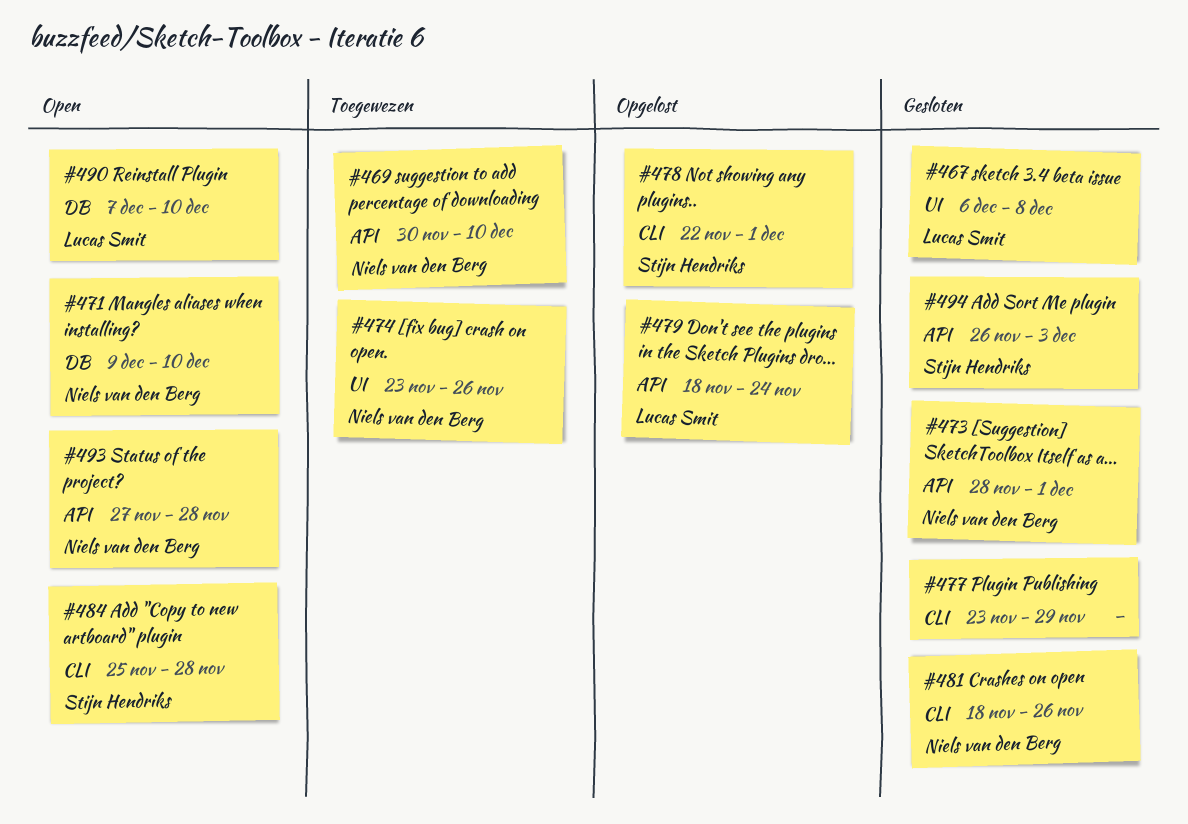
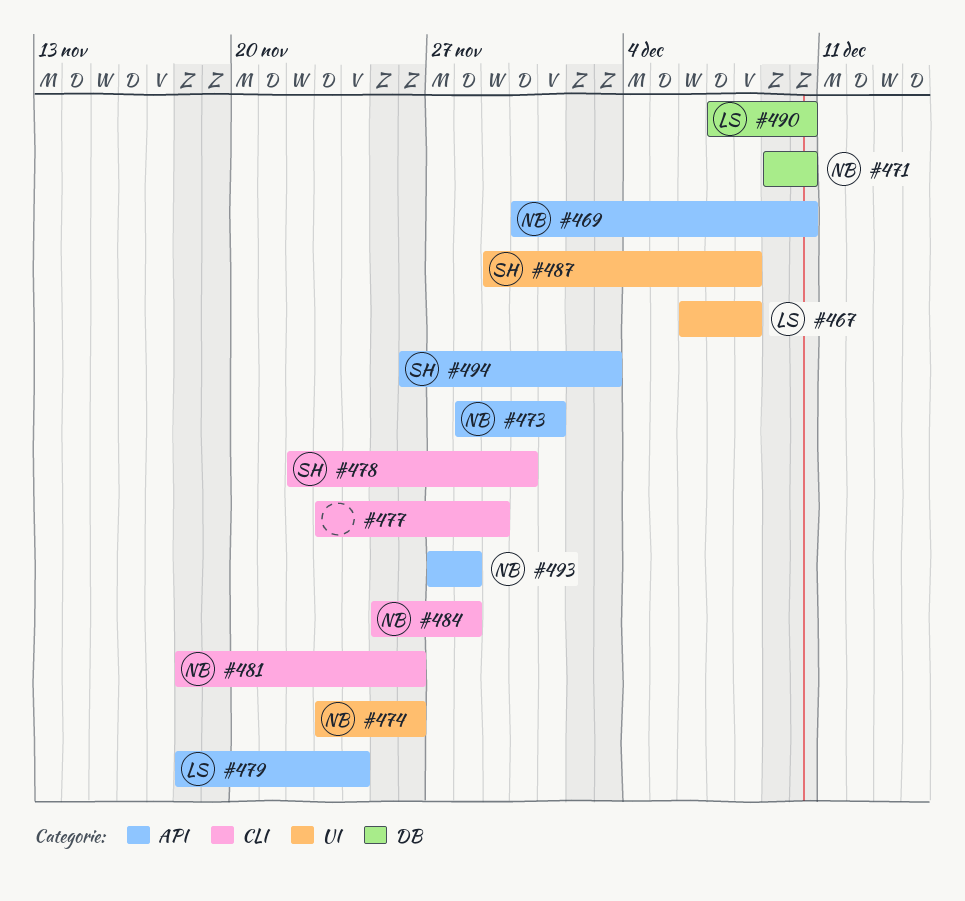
#478, due: Dec 1 -> Nov 30
#484, owner: Stijn Hendriks -> Niels van den Berg
#487: none -> present

